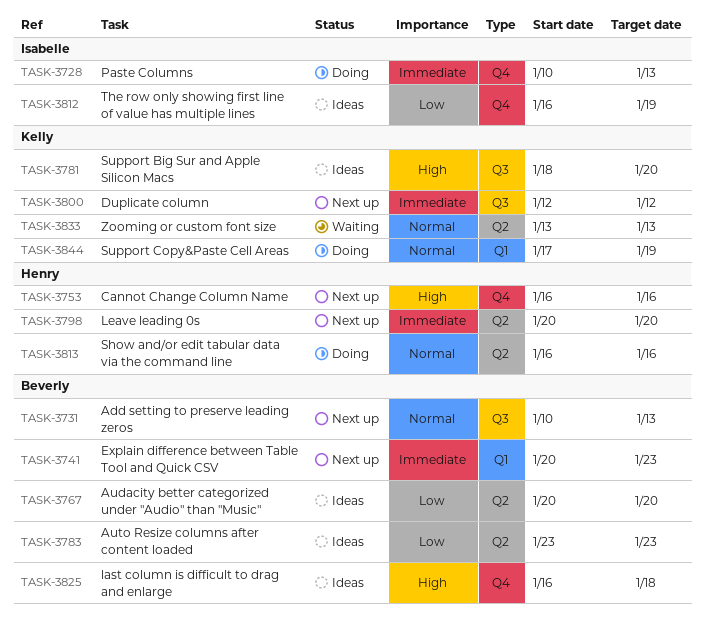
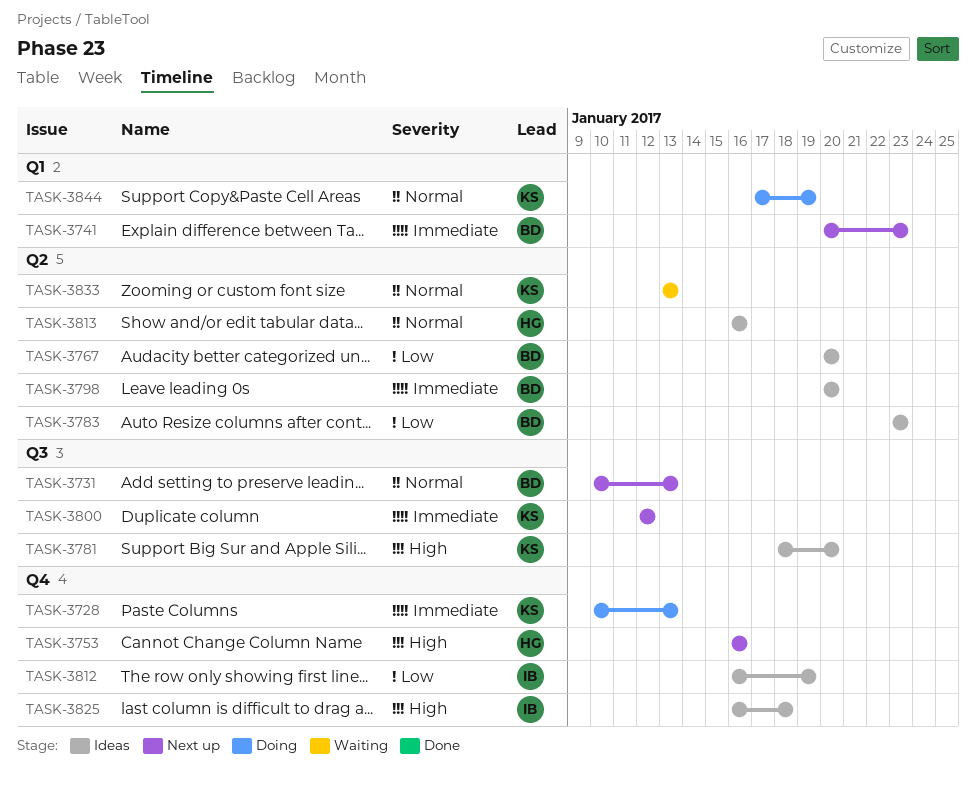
TASK-3728, owner: Isabelle -> Kelly
TASK-3798, status: Next up -> Ideas
TASK-3798, owner: Henry -> Beverly
TASK-3813, status: Doing -> Ideas
TASK-3825, owner: Beverly -> Isabelle

